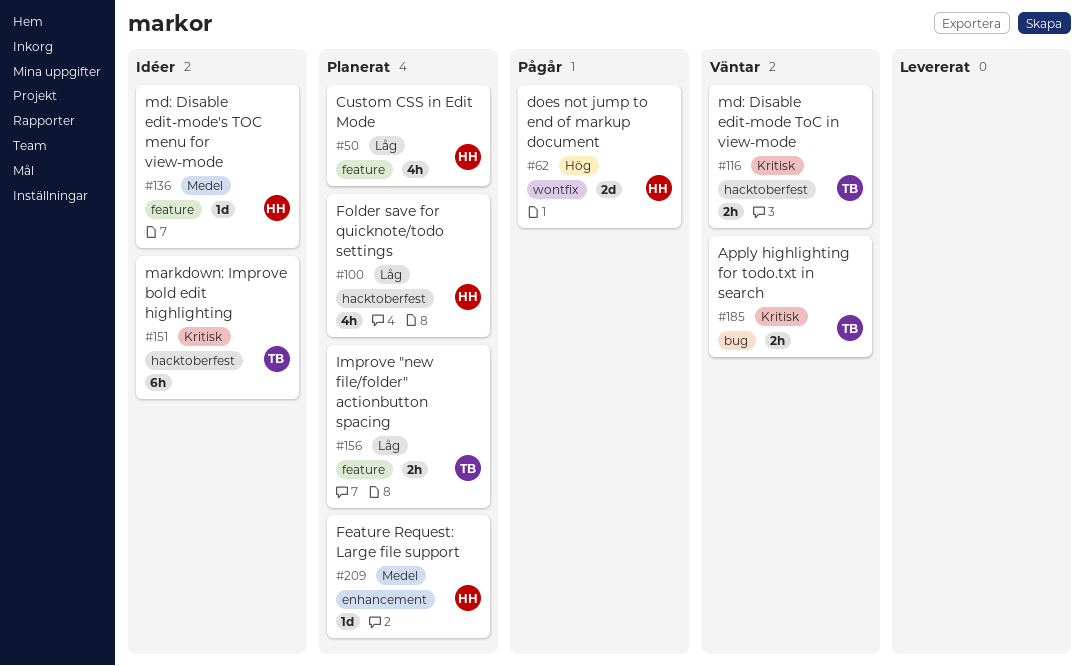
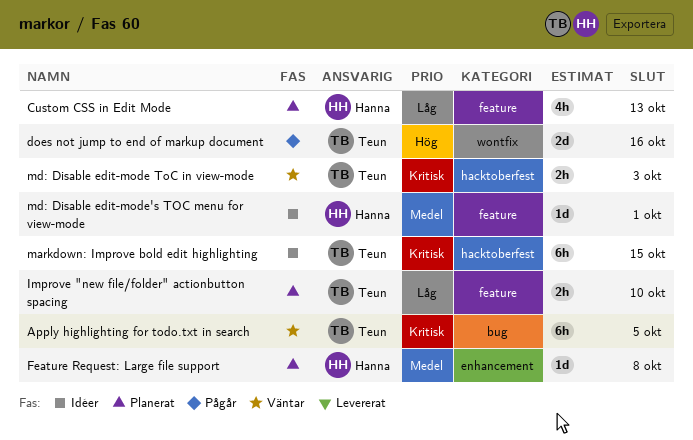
Apply highlighting for todo.txt in search, estimate: 2h -> 6h
does not jump to end of markup document, owner: Hanna -> Teun
Folder save for quicknote/todo settings: present -> none

